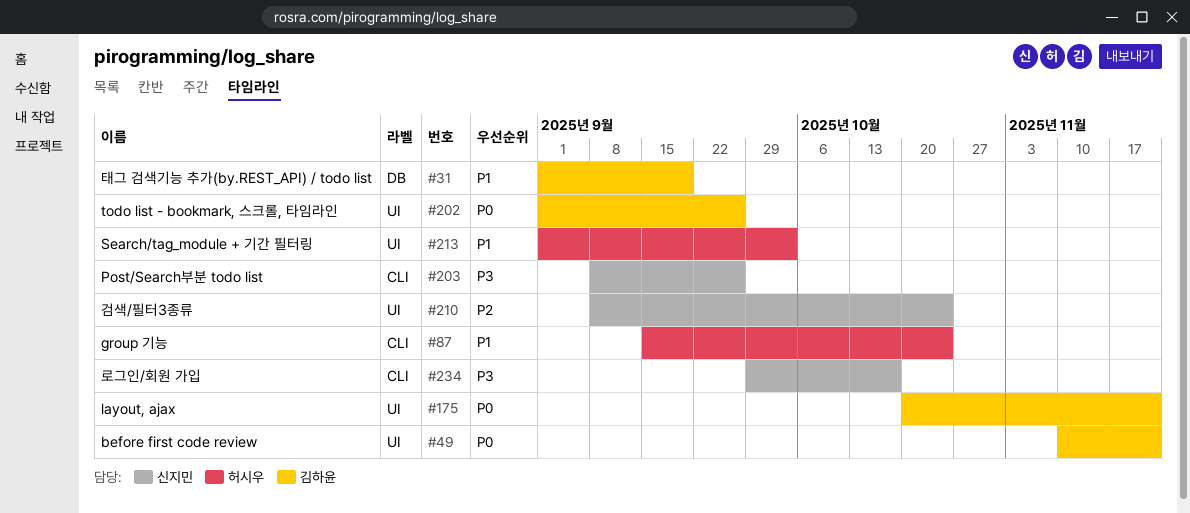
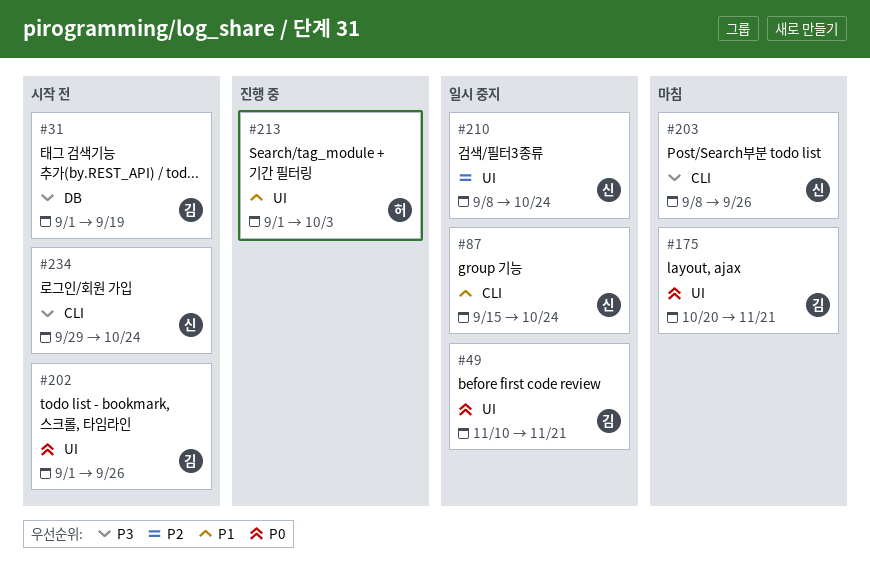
#31, priority: P1 -> P3
#87, owner: 허시우 -> 신지민
#234, due: Oct 17 -> Oct 24

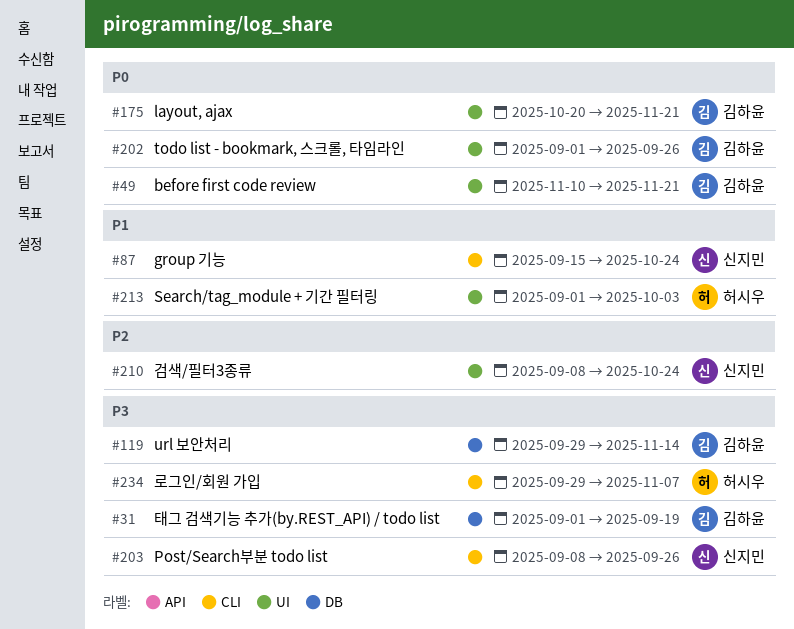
#119: none -> present
#234, owner: 신지민 -> 허시우
#234, due: Oct 24 -> Nov 7

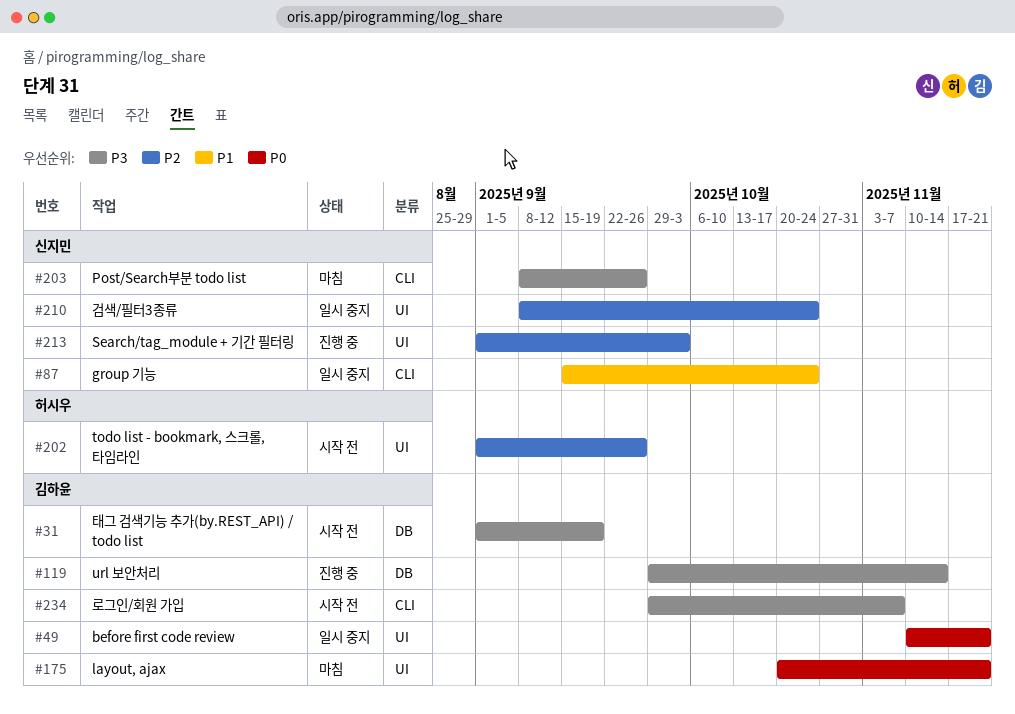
#202, owner: 김하윤 -> 허시우
#202, priority: P0 -> P2
#213, owner: 허시우 -> 신지민
#213, priority: P1 -> P2
#234, owner: 허시우 -> 김하윤

